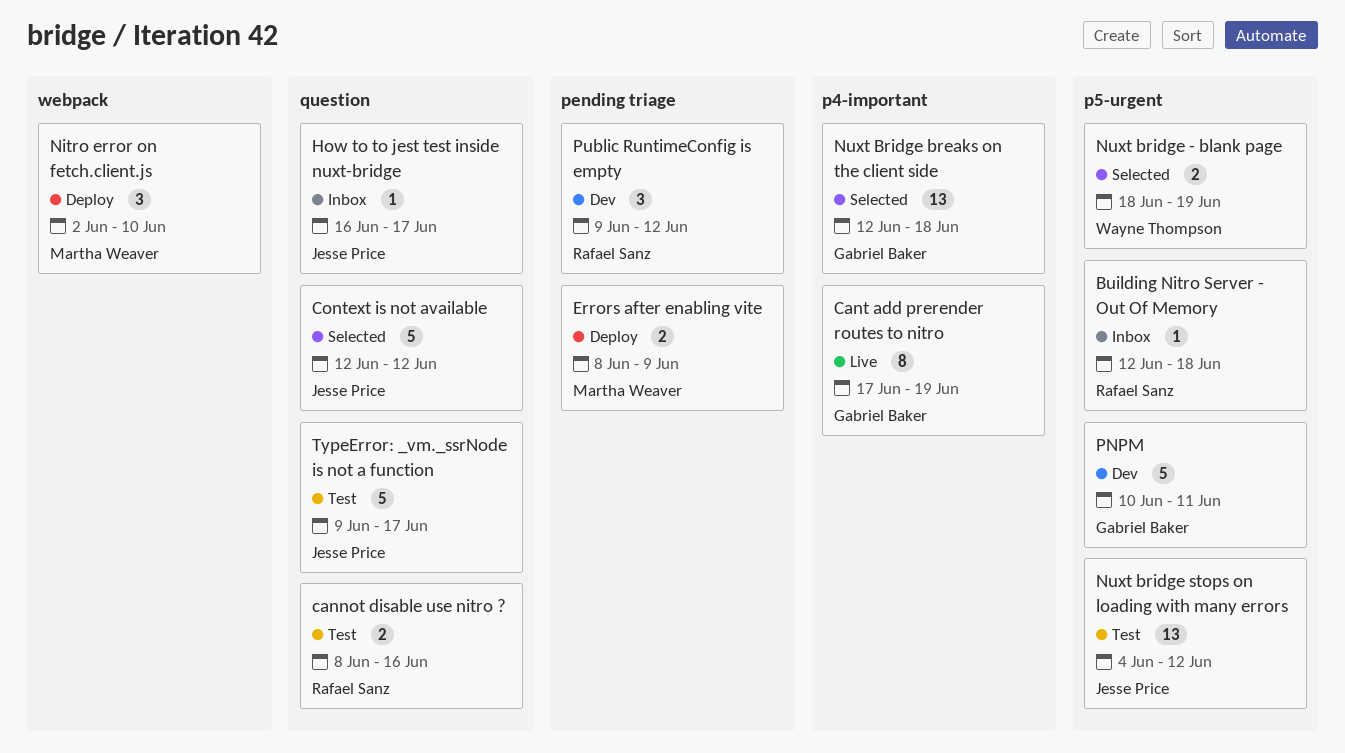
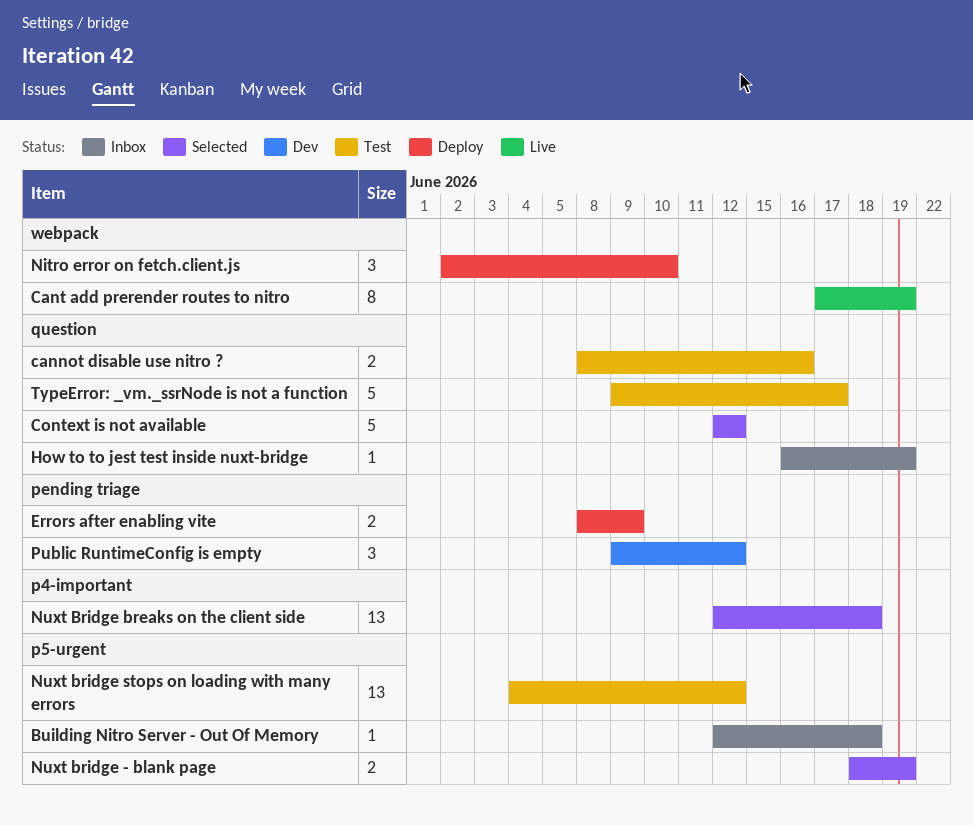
Cant add prerender routes to nitro, label: p4-important -> webpack
How to to jest test inside nuxt-bridge, due: Jun 17 -> Jun 19
PNPM: present -> none

